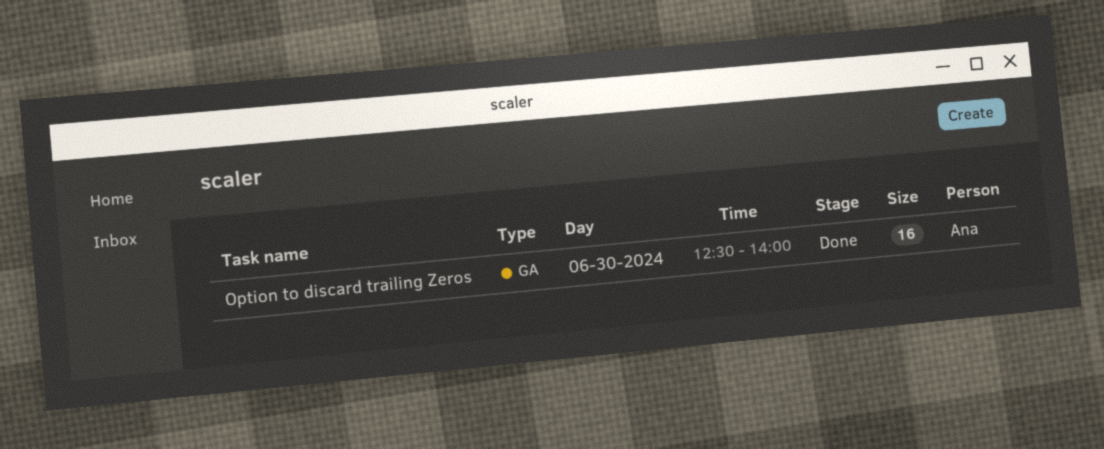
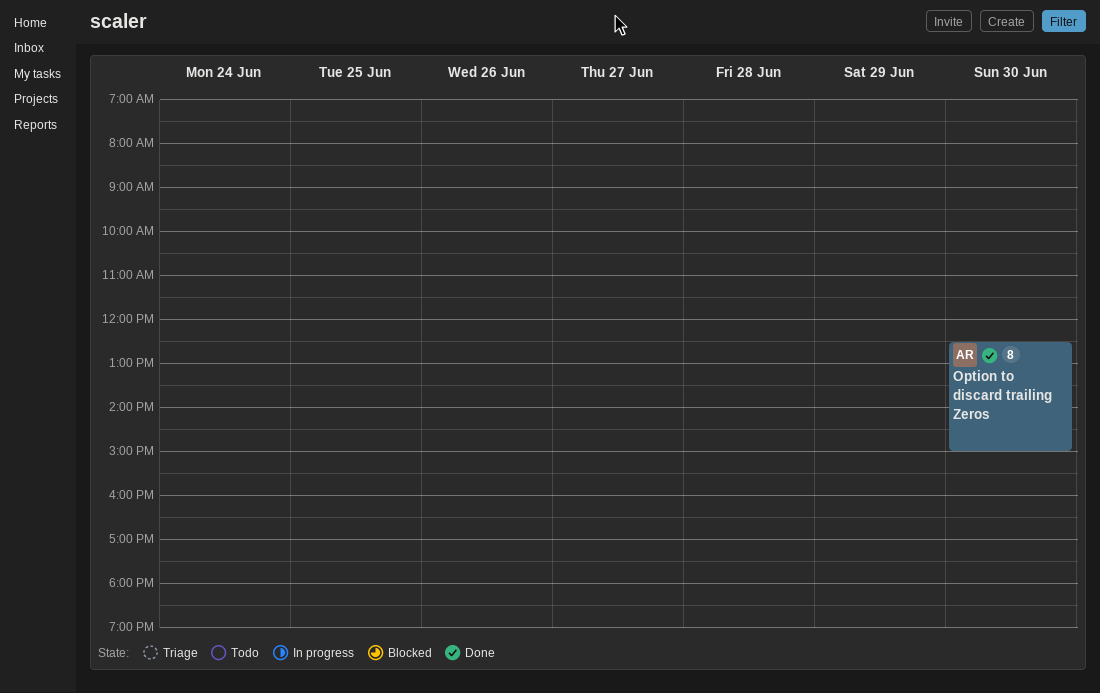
Option to discard trailing Zeros, estimate: 16 -> 8
Option to discard trailing Zeros, ends: 14:00 -> 15:00

